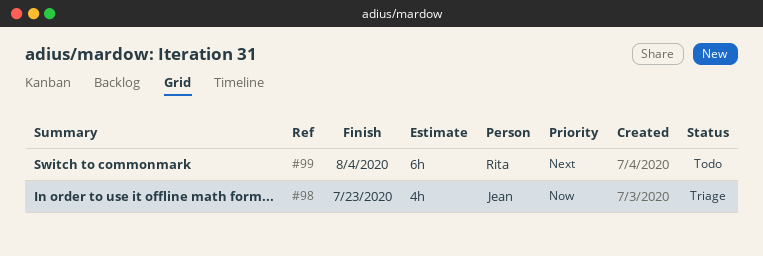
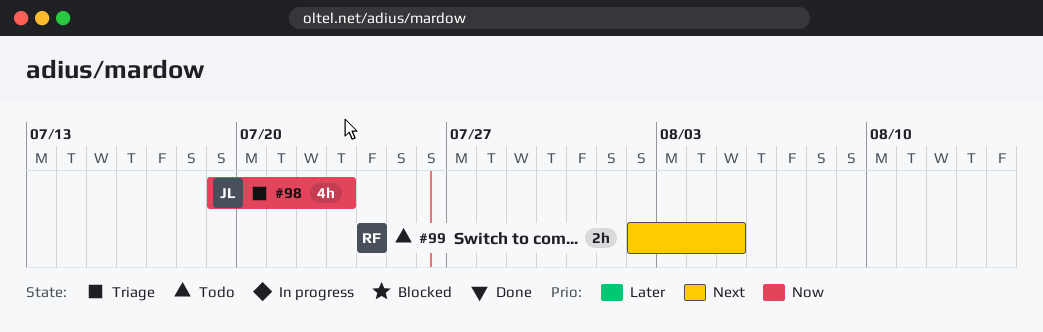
#99, estimate: 6h -> 2h
#99, due: Aug 4 -> Aug 5

